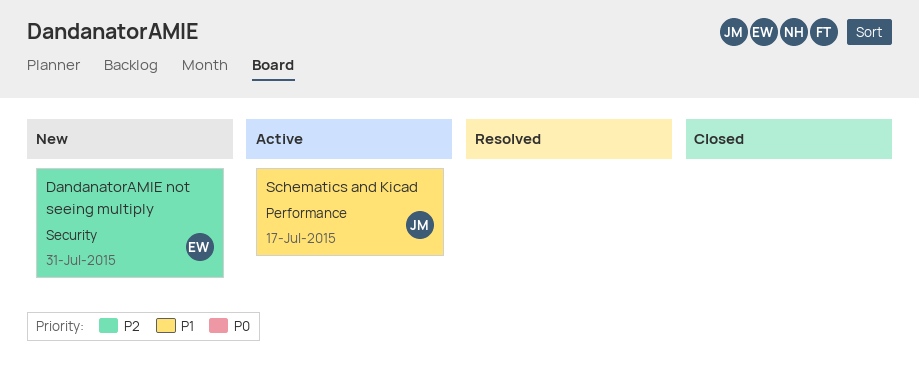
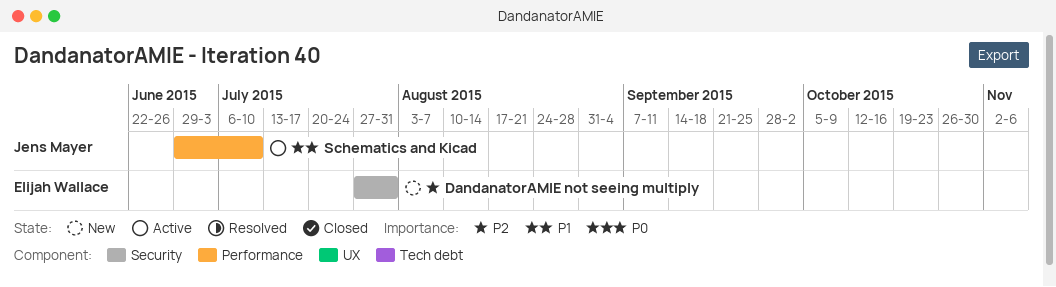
Schematics and Kicad, due: Jul 17 -> Jul 10

